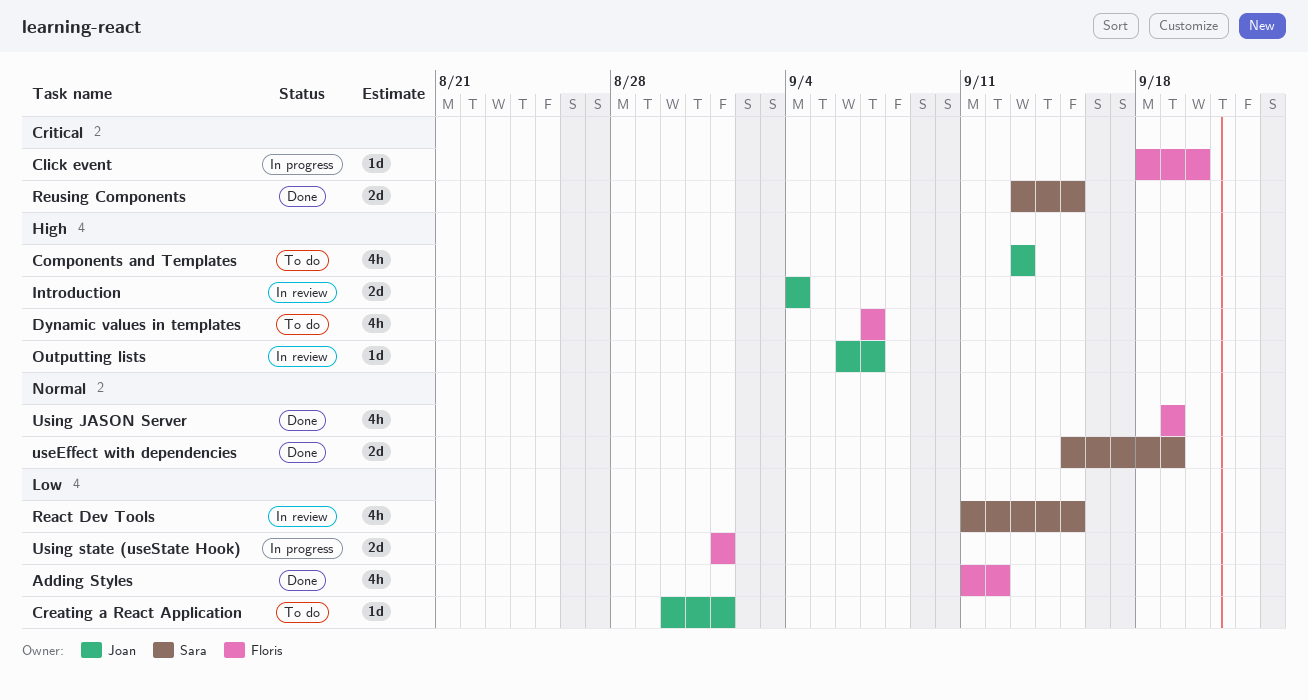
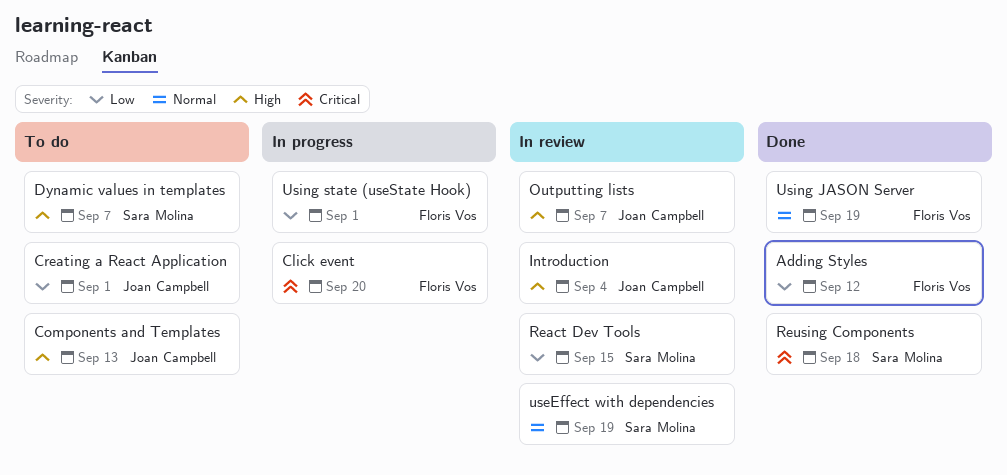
Dynamic values in templates, owner: Floris Vos -> Sara Molina
Reusing Components, due: Sep 15 -> Sep 18
useEffect with dependencies, status: Done -> In review

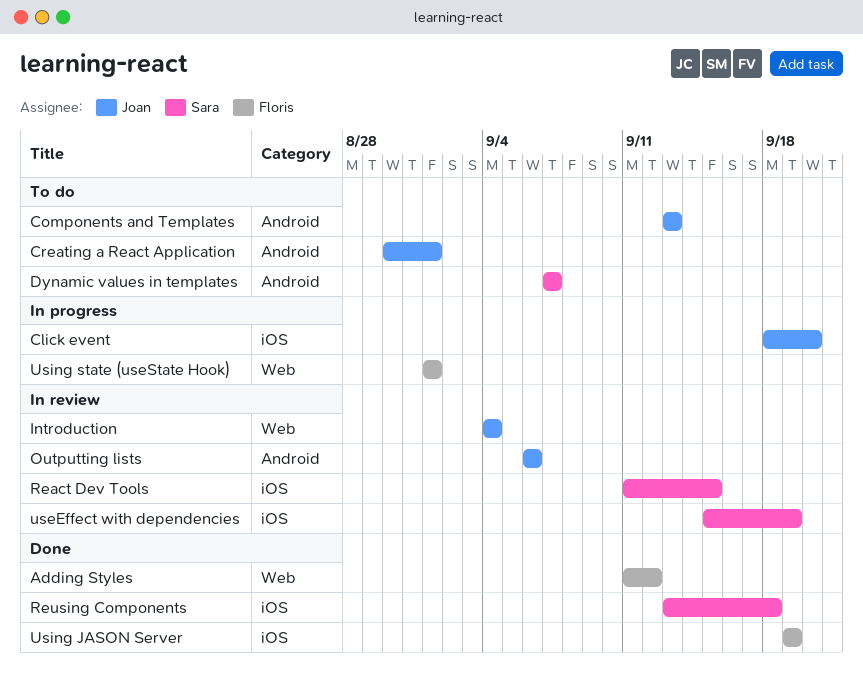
Click event, owner: Floris Vos -> Joan Campbell
Outputting lists, due: Sep 7 -> Sep 6

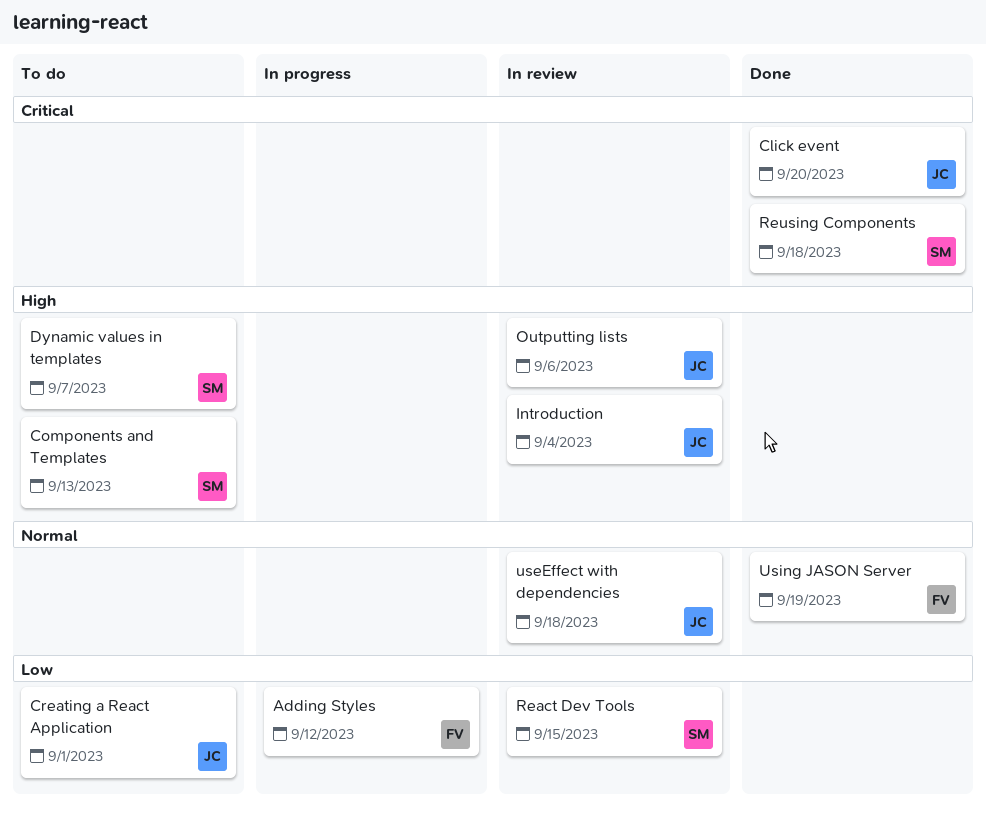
Adding Styles, status: Done -> In progress
Click event, status: In progress -> Done
Components and Templates, owner: Joan -> Sara
useEffect with dependencies, owner: Sara -> Joan
useEffect with dependencies, due: Sep 19 -> Sep 18
Using state (useState Hook): present -> none

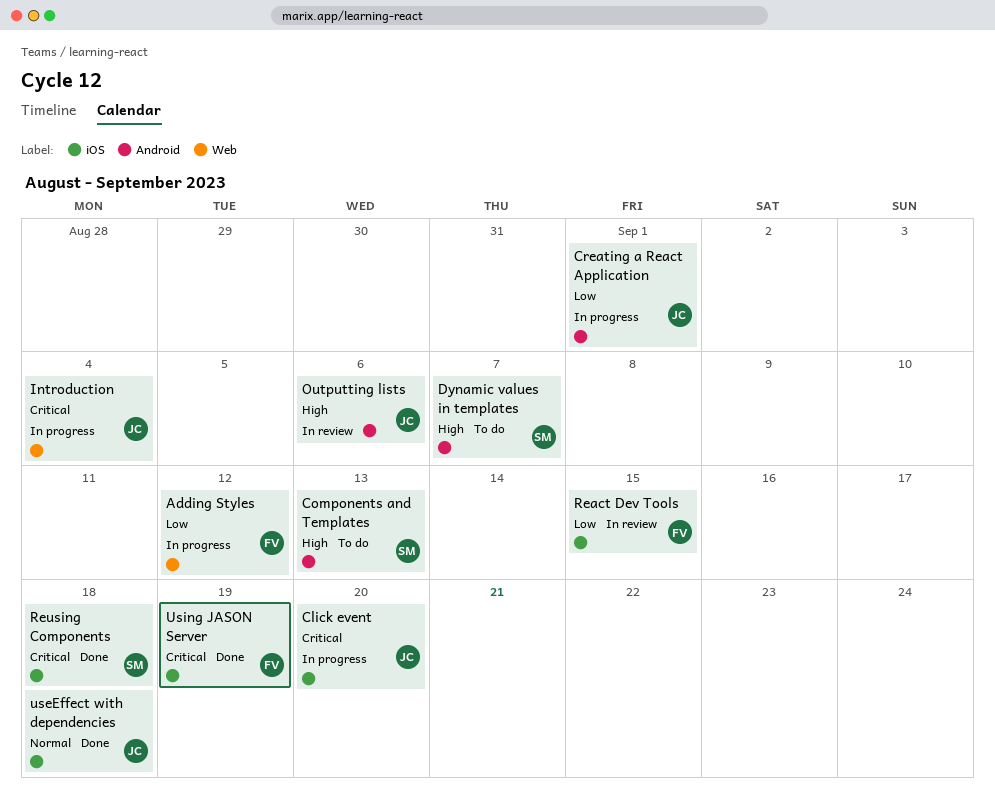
Click event, status: Done -> In progress
Creating a React Application, status: To do -> In progress
Introduction, status: In review -> In progress
Introduction, priority: High -> Critical
React Dev Tools, owner: SM -> FV
useEffect with dependencies, status: In review -> Done
Using JASON Server, priority: Normal -> Critical

